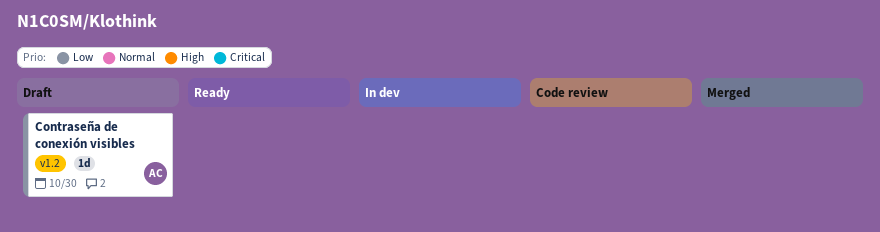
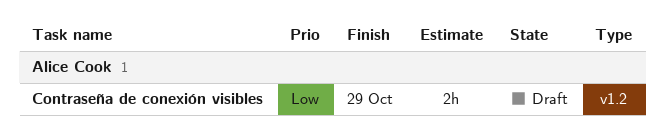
Contraseña de conexión visibles, estimate: 1d -> 2h
Contraseña de conexión visibles, due: Oct 30 -> Oct 29

